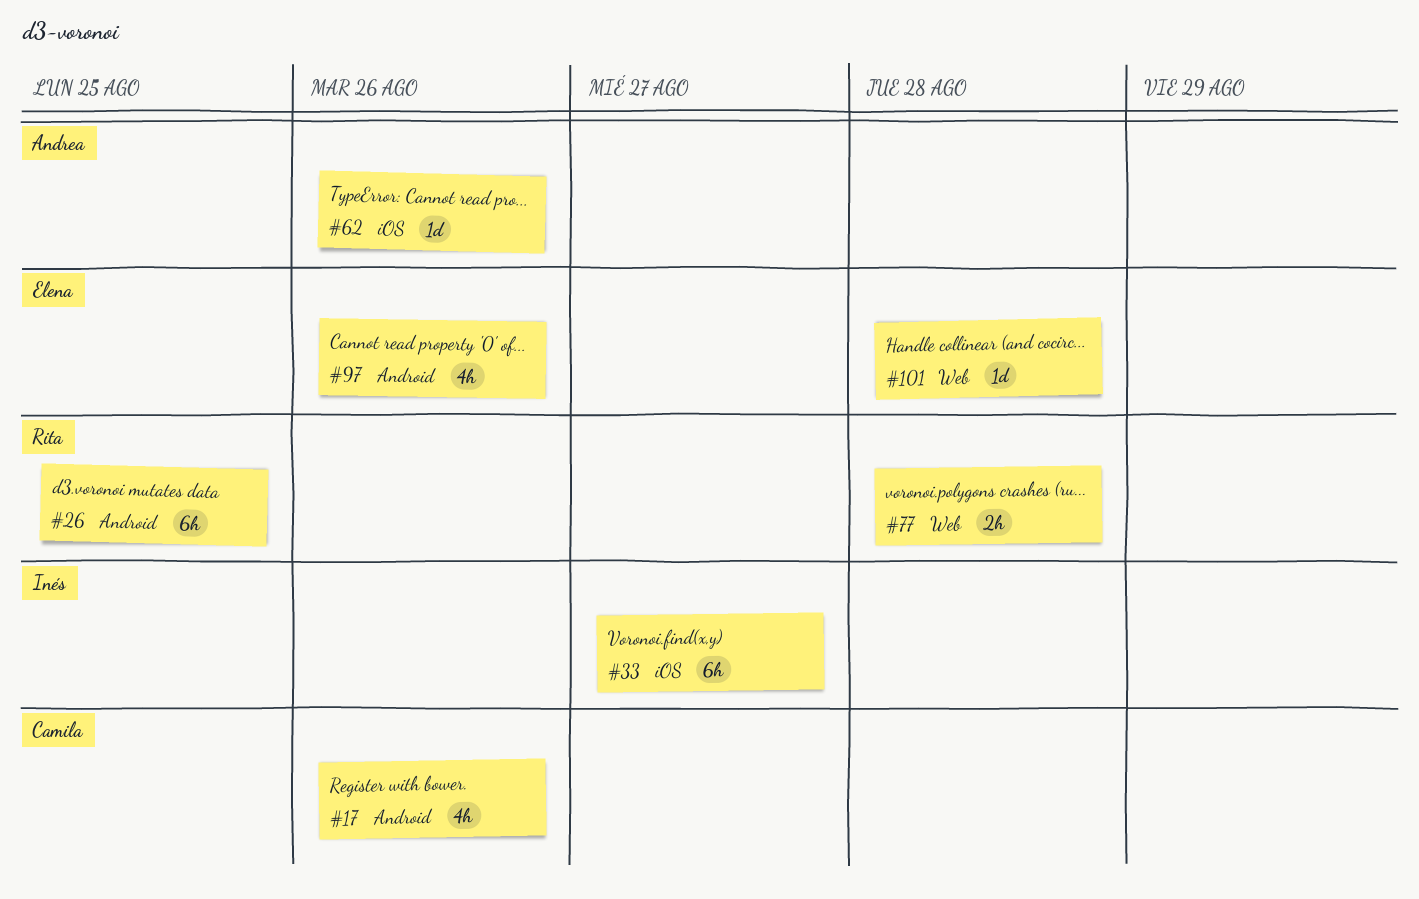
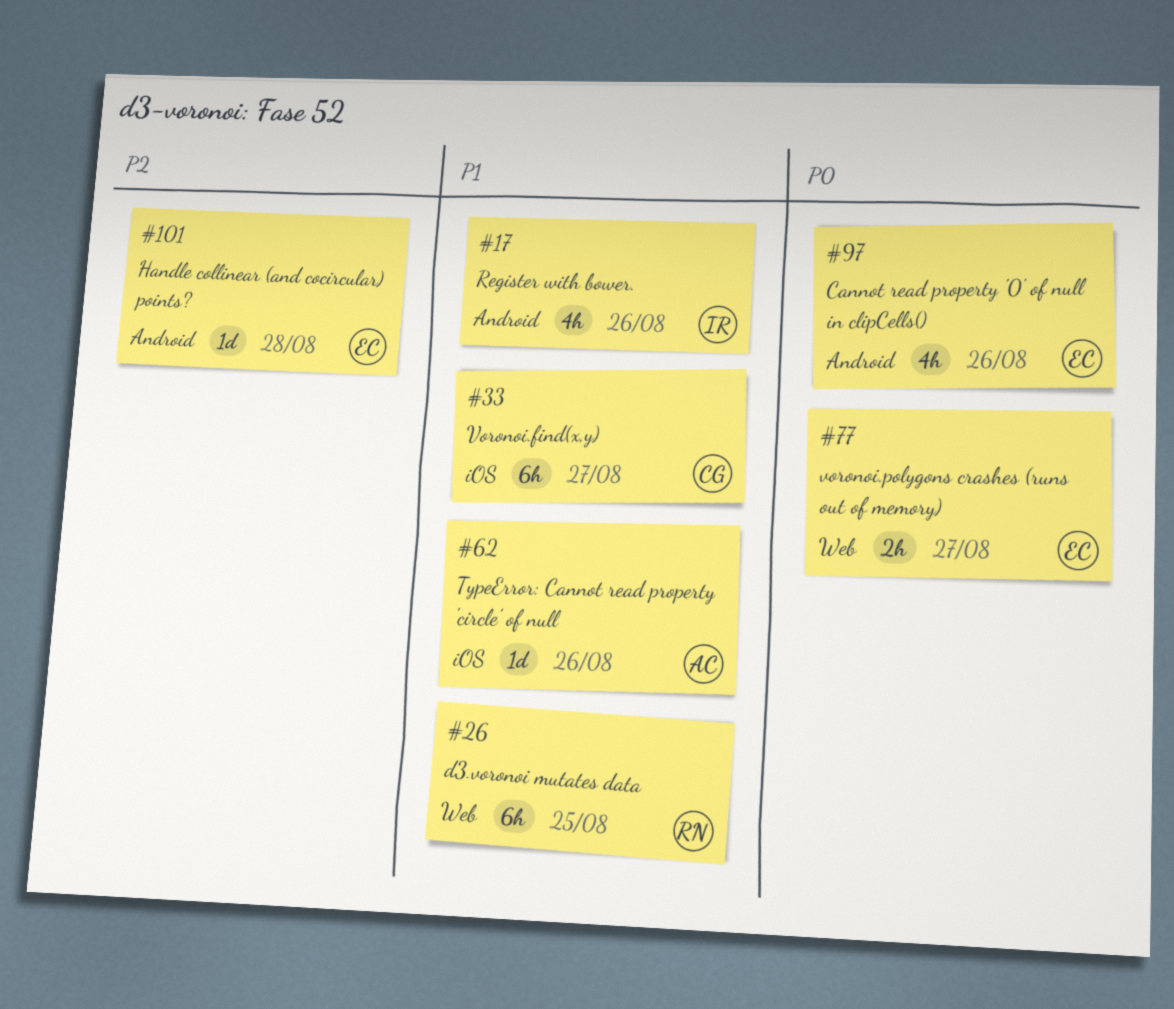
#17, owner: Camila -> Inés
#26, label: Android -> Web
#33, owner: Inés -> Camila
#77, owner: Rita -> Elena
#77, due: Aug 28 -> Aug 27
#101, label: Web -> Android

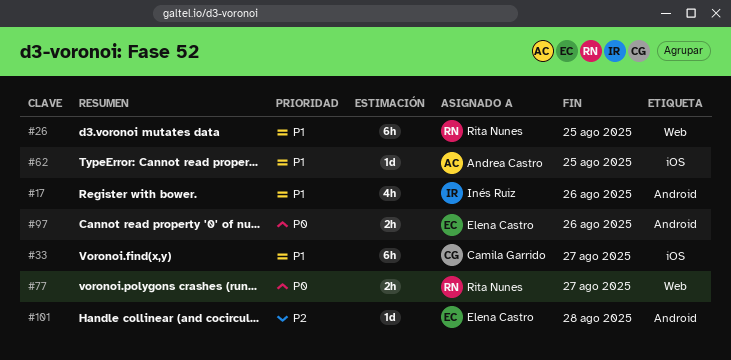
#62, due: Aug 26 -> Aug 25
#77, owner: Elena Castro -> Rita Nunes
#97, estimate: 4h -> 2h

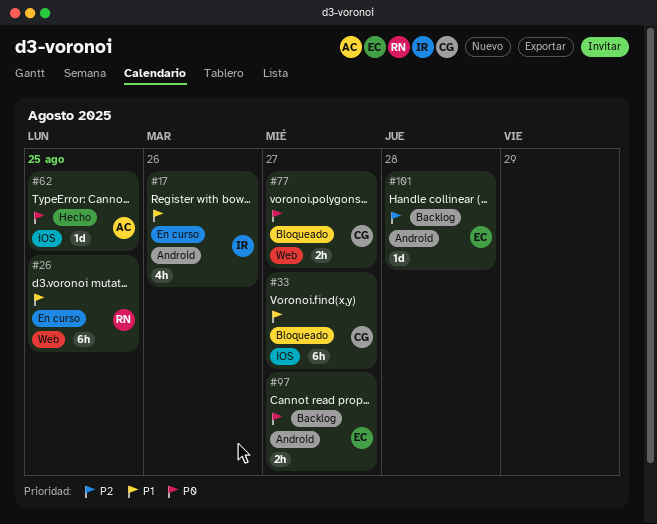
#62, priority: P1 -> P0
#77, owner: Rita Nunes -> Camila Garrido
#97, due: Aug 26 -> Aug 27

